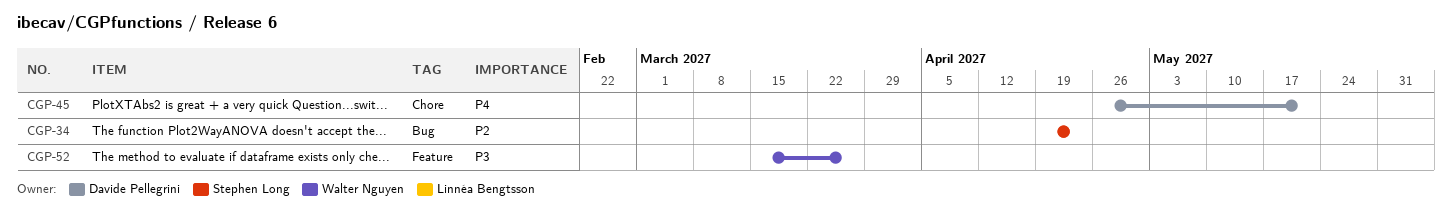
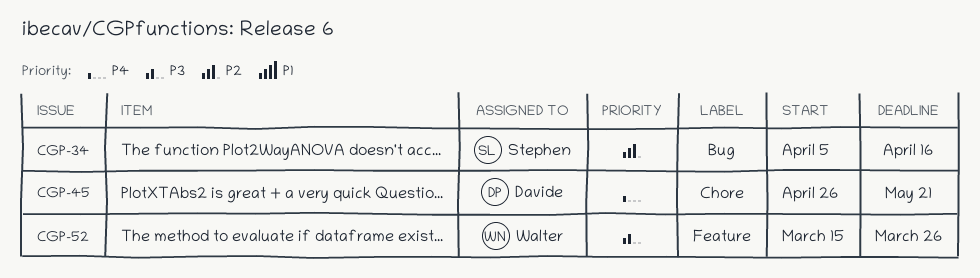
CGP-34, start: Apr 19 -> Apr 5
CGP-34, due: Apr 23 -> Apr 16

